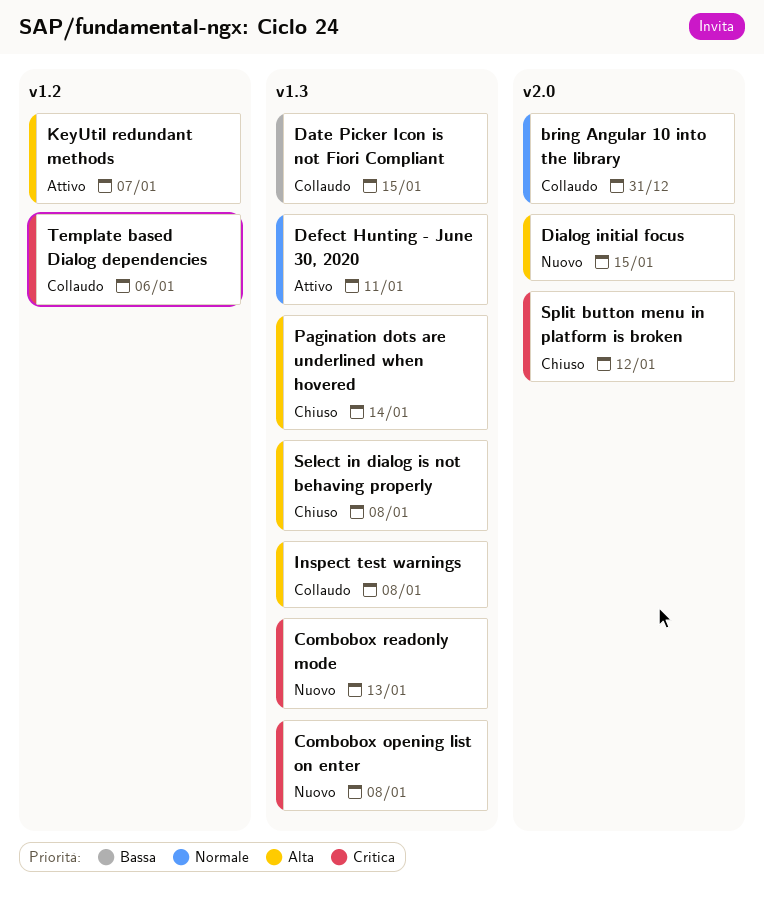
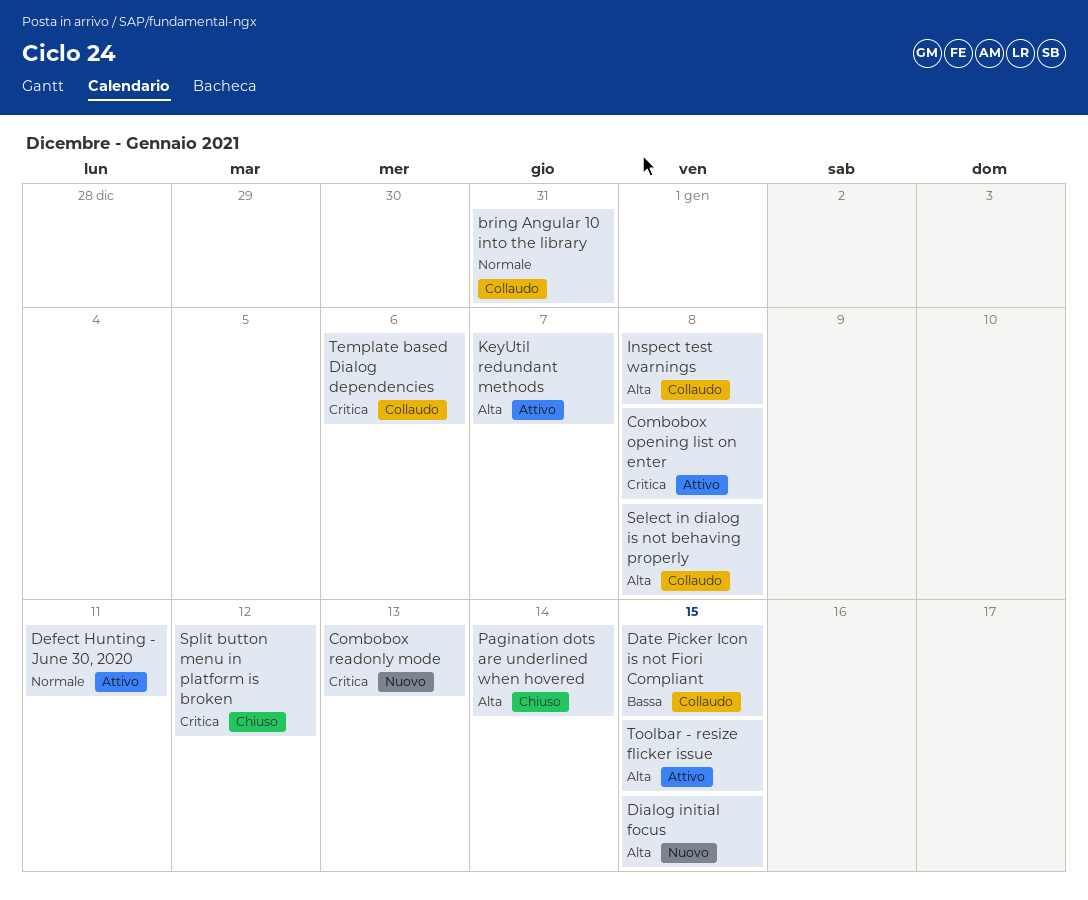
Combobox opening list on enter, status: Nuovo -> Attivo
Select in dialog is not behaving properly, status: Chiuso -> Collaudo
Toolbar - resize flicker issue: none -> present

